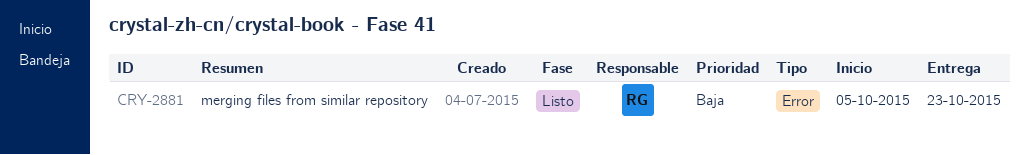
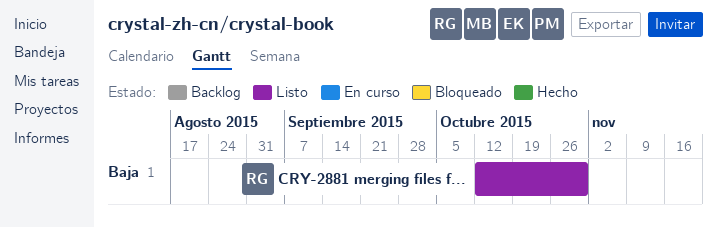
CRY-2881, start: Oct 5 -> Oct 12
CRY-2881, due: Oct 23 -> Oct 30

